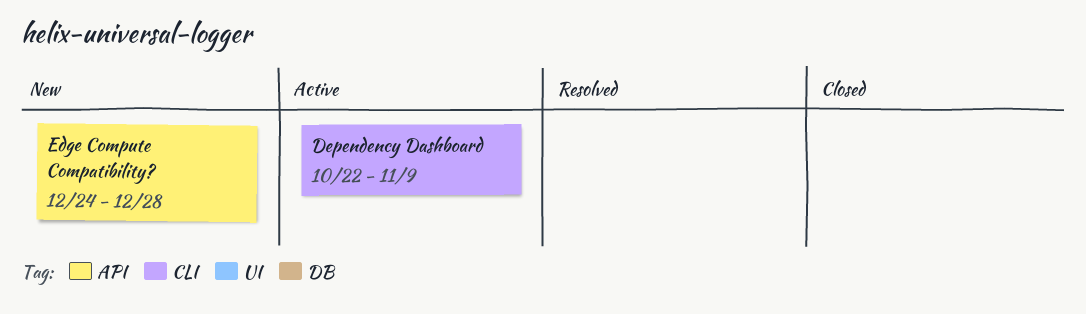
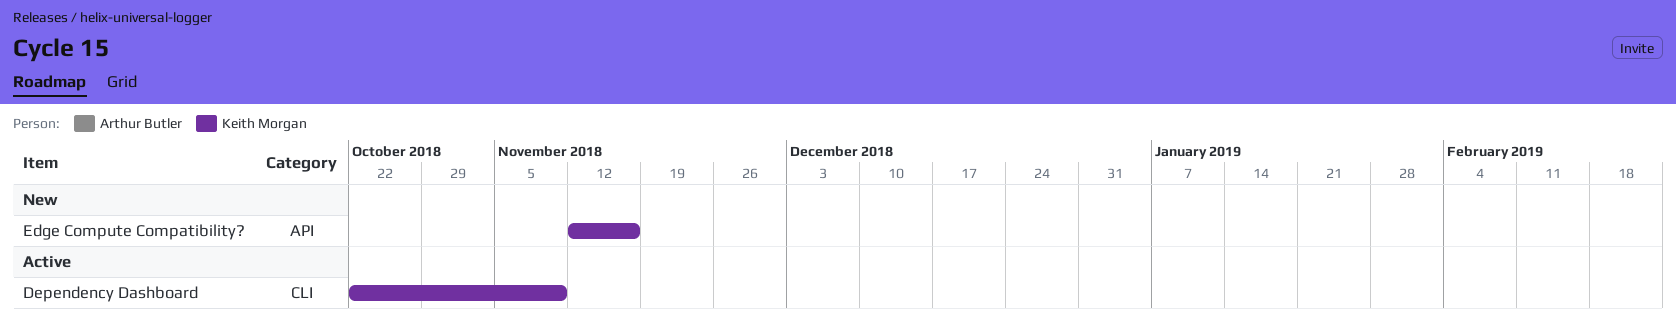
Edge Compute Compatibility?, start: Dec 24 -> Nov 12
Edge Compute Compatibility?, due: Dec 28 -> Nov 16

